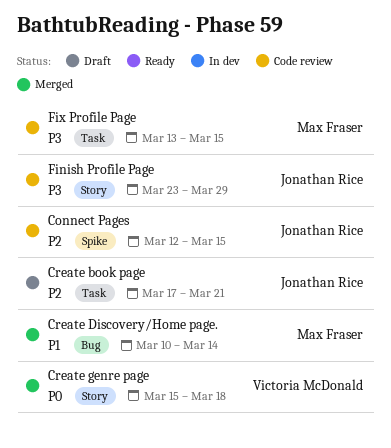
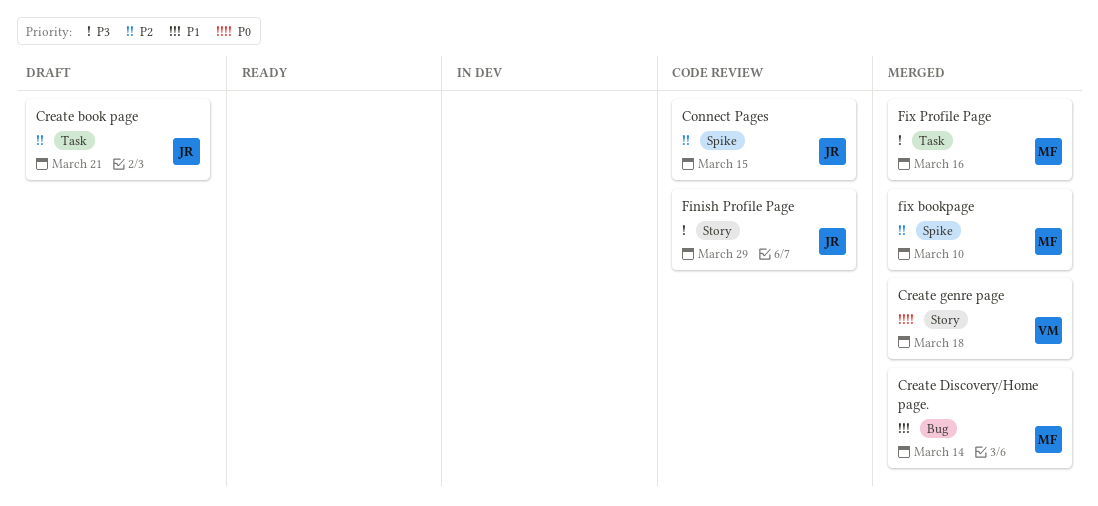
fix bookpage: none -> present
Fix Profile Page, status: Code review -> Merged
Fix Profile Page, due: Mar 15 -> Mar 16

